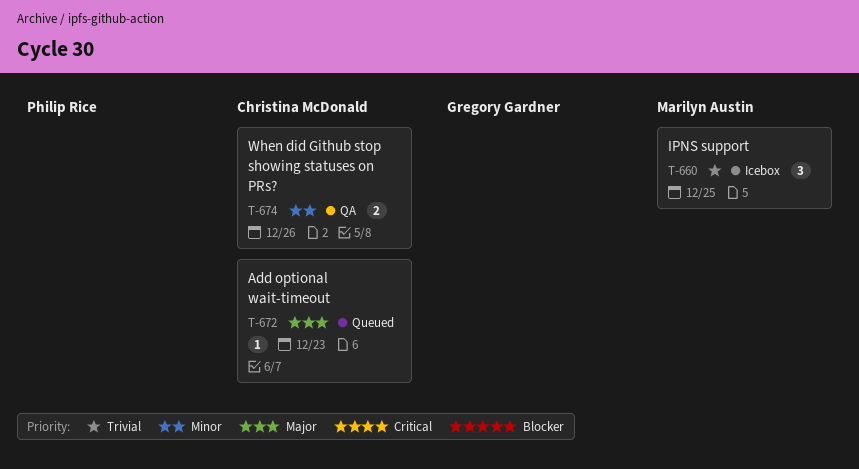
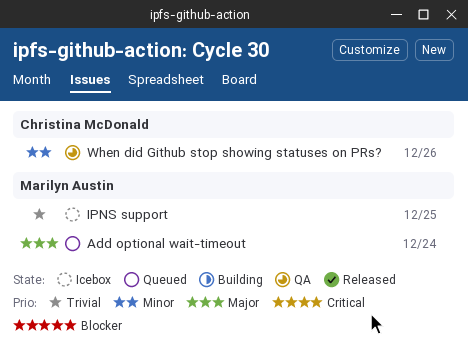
Add optional wait-timeout, owner: Christina McDonald -> Marilyn Austin
Add optional wait-timeout, due: Dec 23 -> Dec 24

